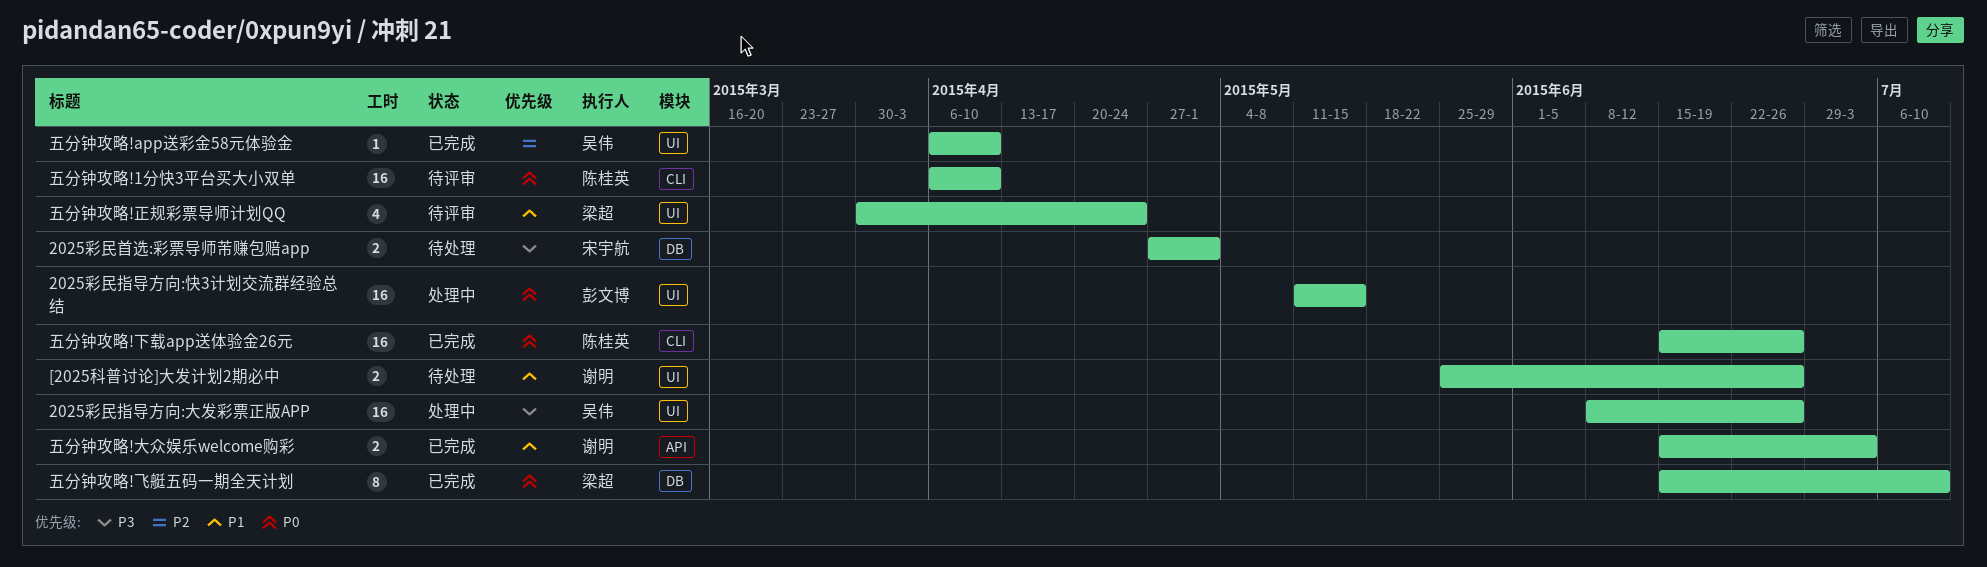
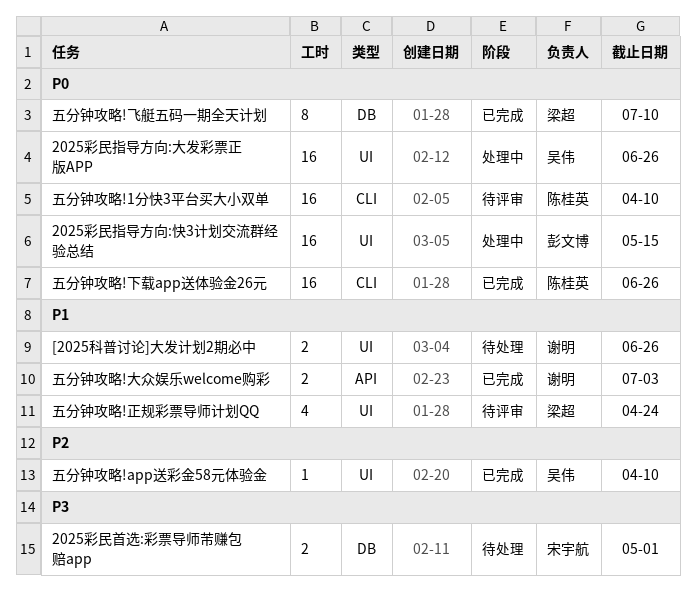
2025彩民指导方向:大发彩票正版APP, priority: P3 -> P0

